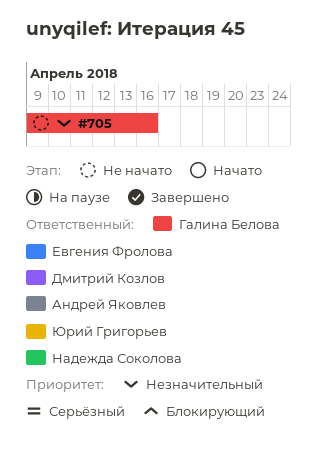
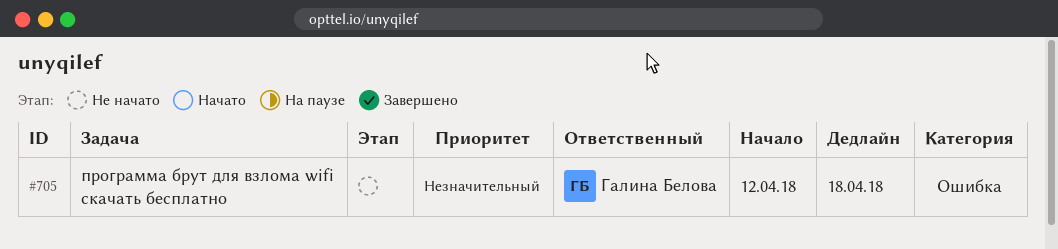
#705, start: Apr 9 -> Apr 12
#705, due: Apr 16 -> Apr 18

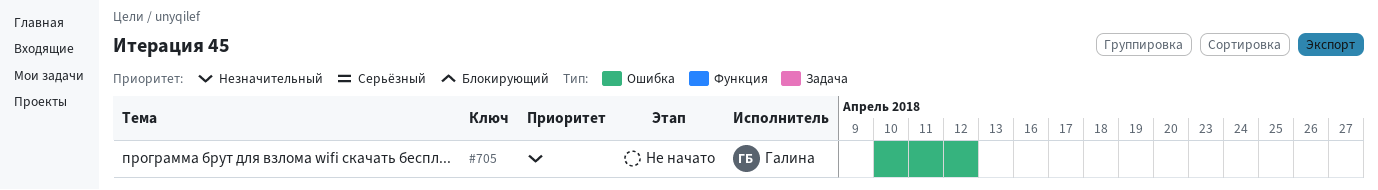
#705, start: Apr 12 -> Apr 10
#705, due: Apr 18 -> Apr 12

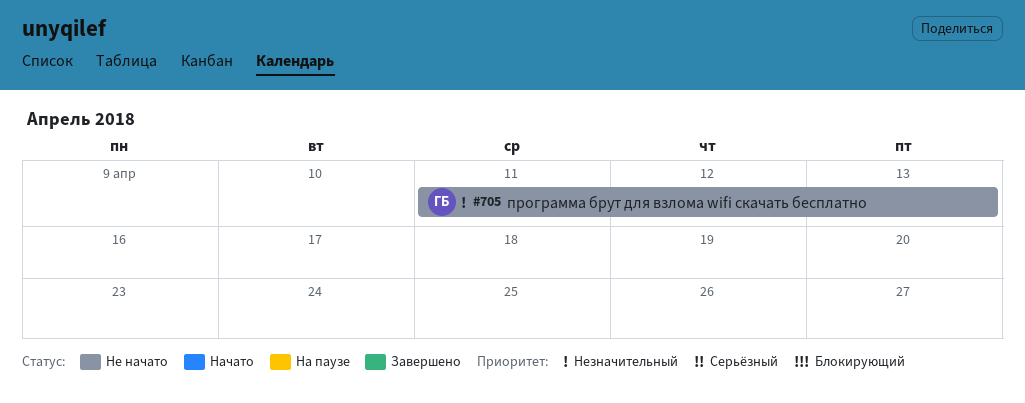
#705, start: Apr 10 -> Apr 11
#705, due: Apr 12 -> Apr 13

